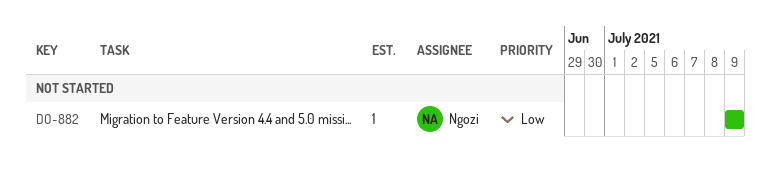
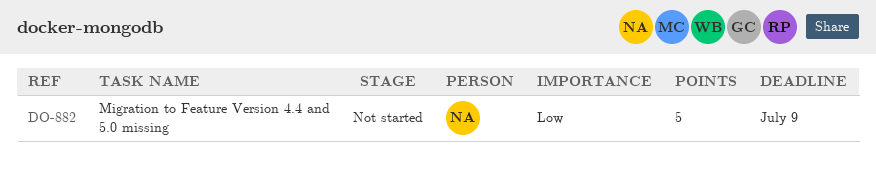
DO-882, estimate: 1 -> 5

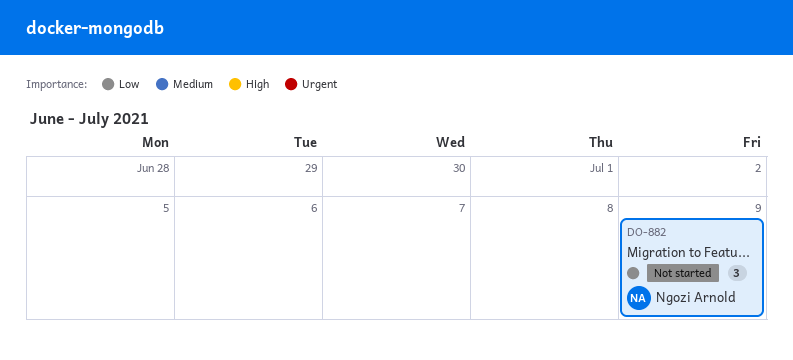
DO-882, estimate: 5 -> 3

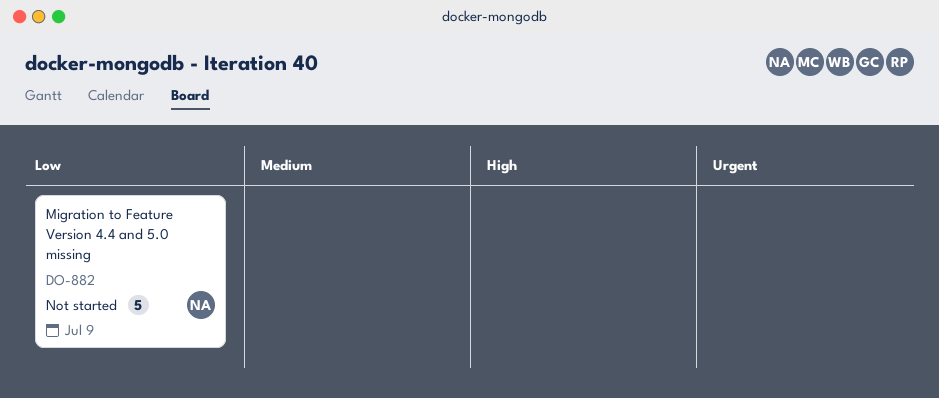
DO-882, estimate: 3 -> 5

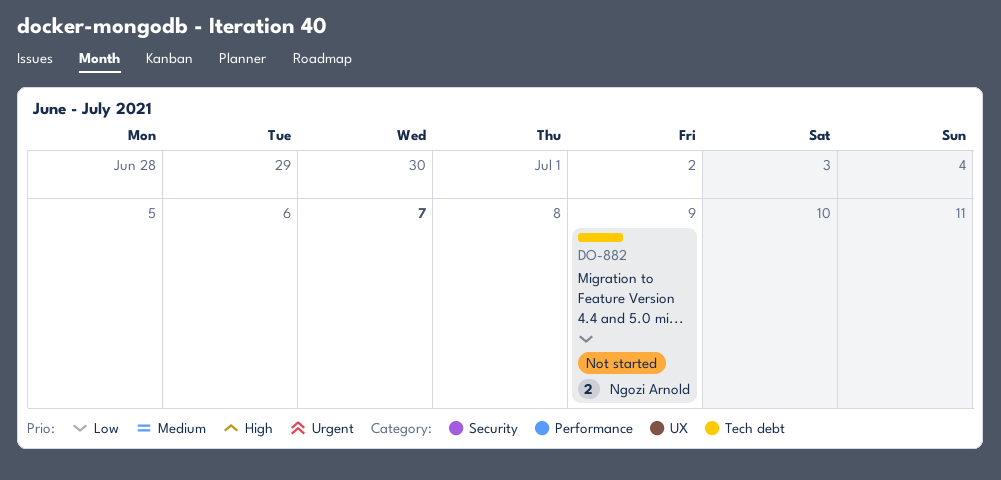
DO-882, estimate: 5 -> 2

